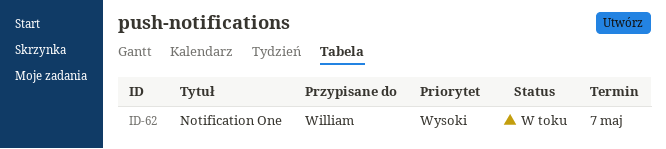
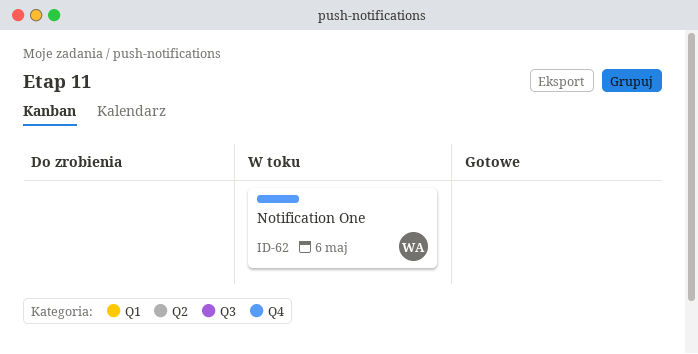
ID-62, due: May 7 -> May 6

